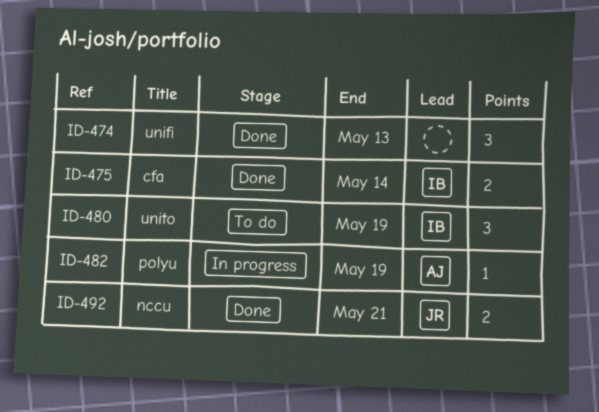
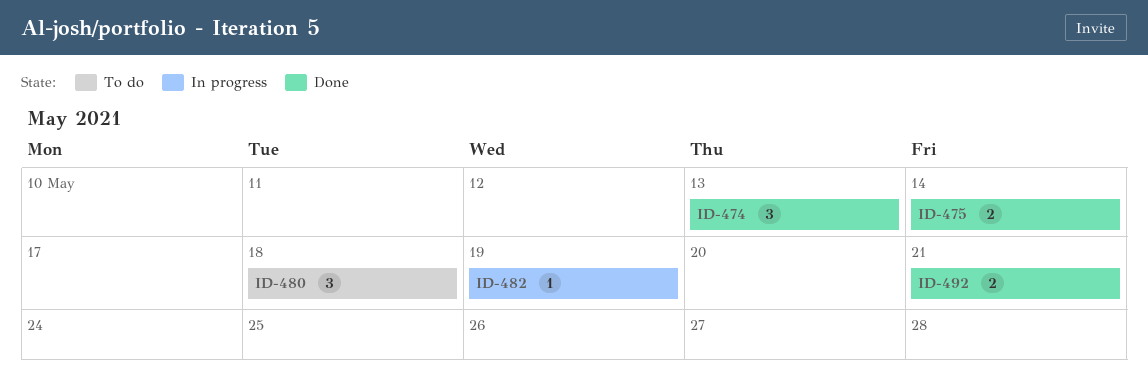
ID-480, due: May 19 -> May 18

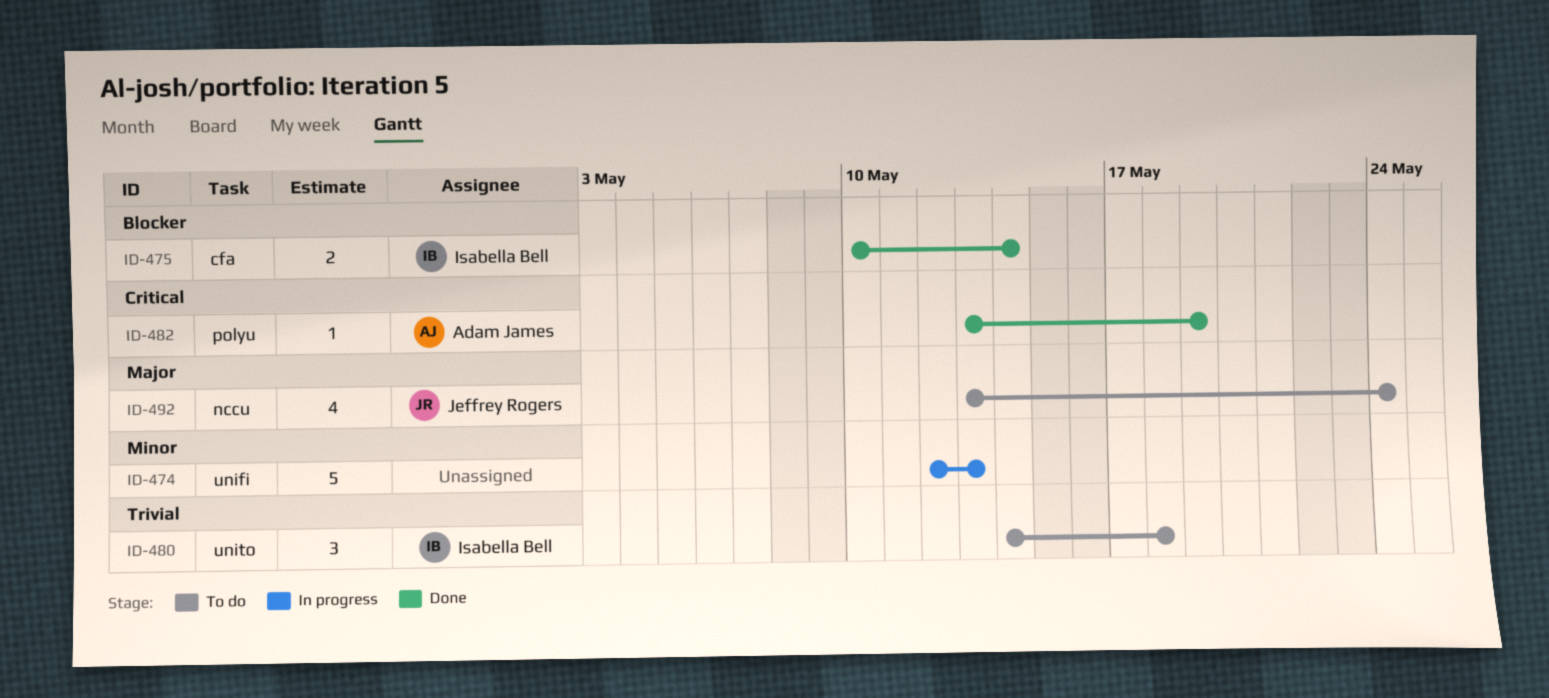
ID-474, status: Done -> In progress
ID-474, estimate: 3 -> 5
ID-482, status: In progress -> Done
ID-492, status: Done -> To do
ID-492, estimate: 2 -> 4
ID-492, due: May 21 -> May 24

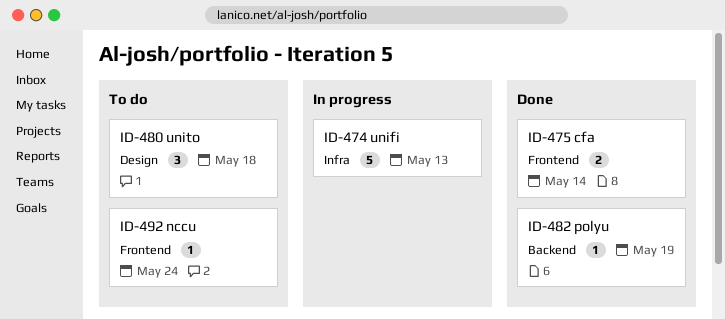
ID-492, estimate: 4 -> 1

